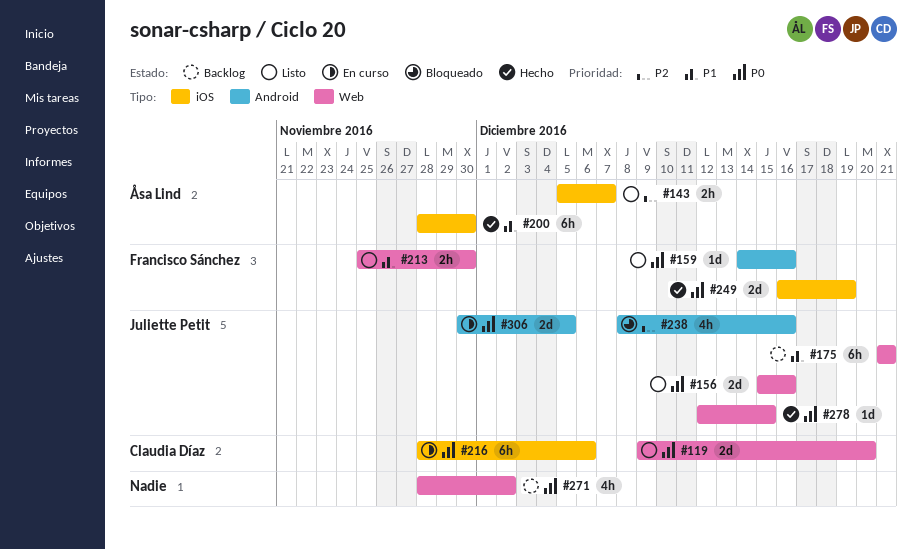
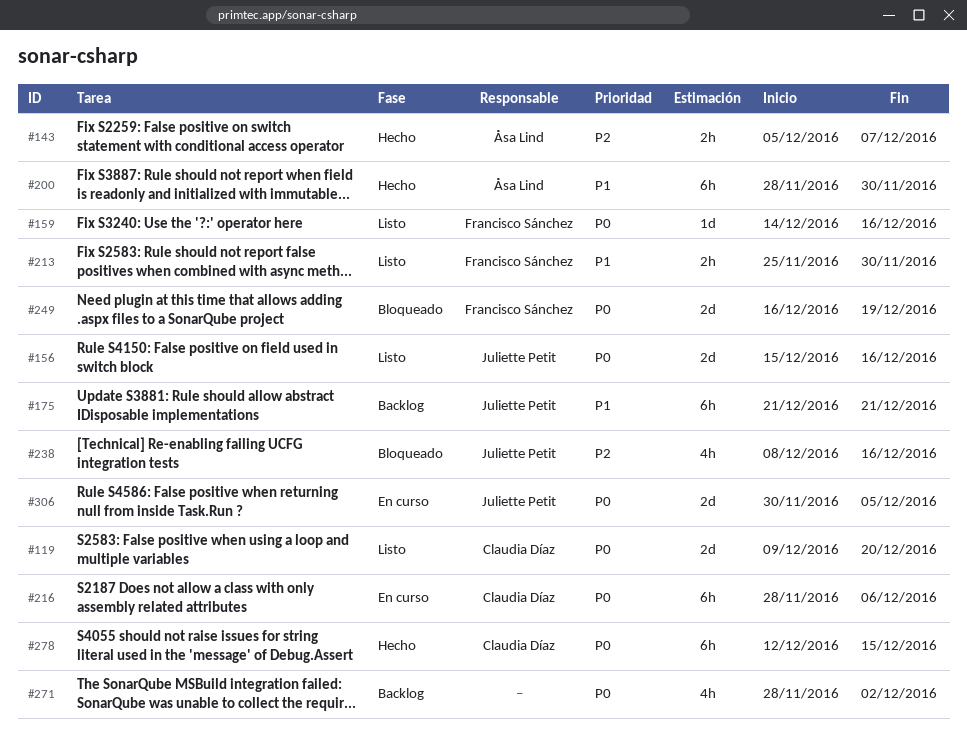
#143, status: Listo -> Hecho
#249, status: Hecho -> Bloqueado
#278, owner: Juliette Petit -> Claudia Díaz
#278, estimate: 1d -> 6h

